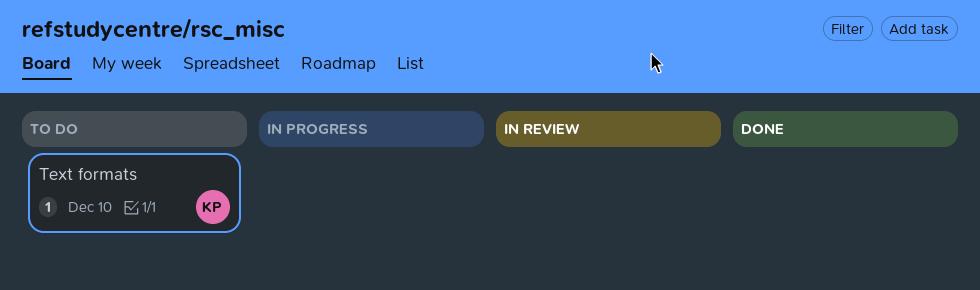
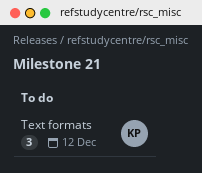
Text formats, estimate: 1 -> 3
Text formats, due: Dec 10 -> Dec 12

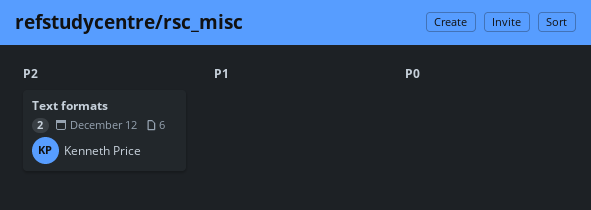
Text formats, estimate: 3 -> 2

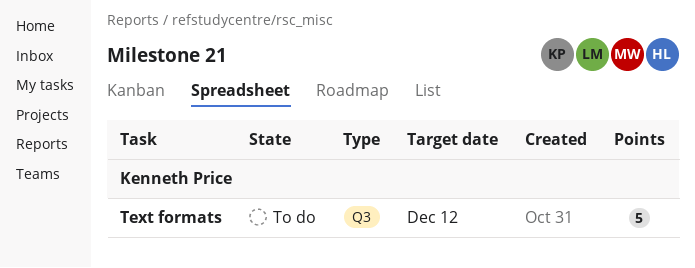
Text formats, estimate: 2 -> 5

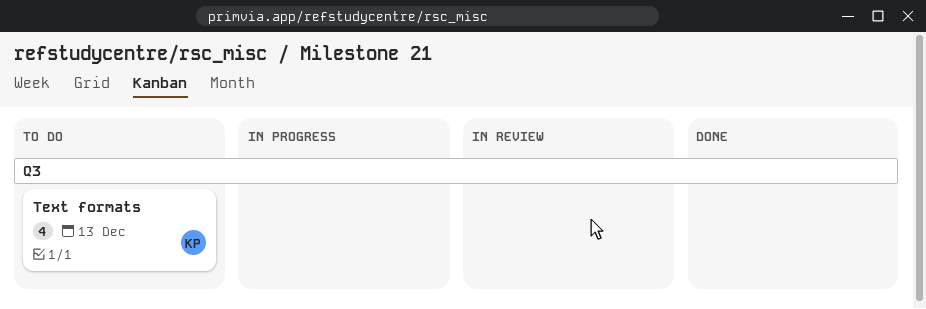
Text formats, estimate: 5 -> 4
Text formats, due: Dec 12 -> Dec 13

